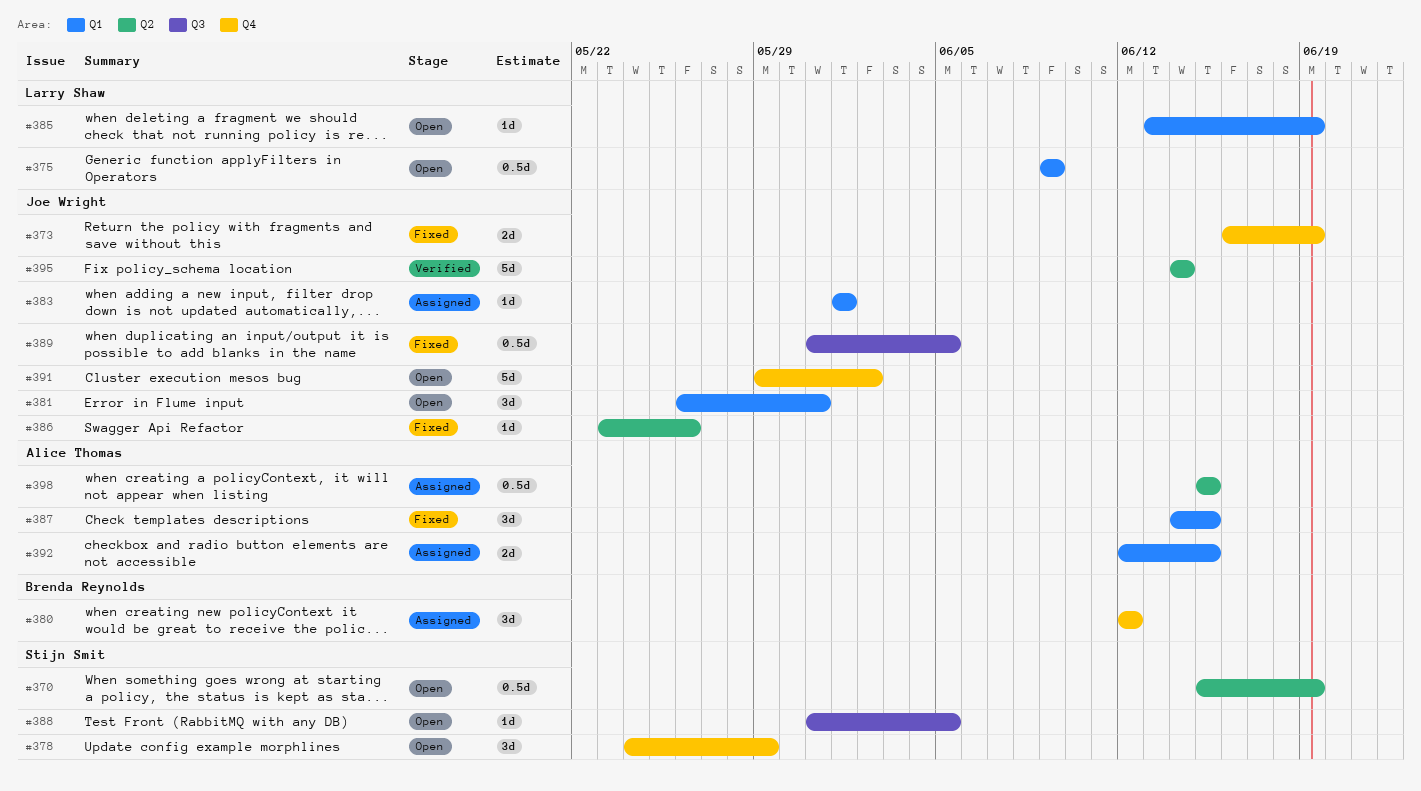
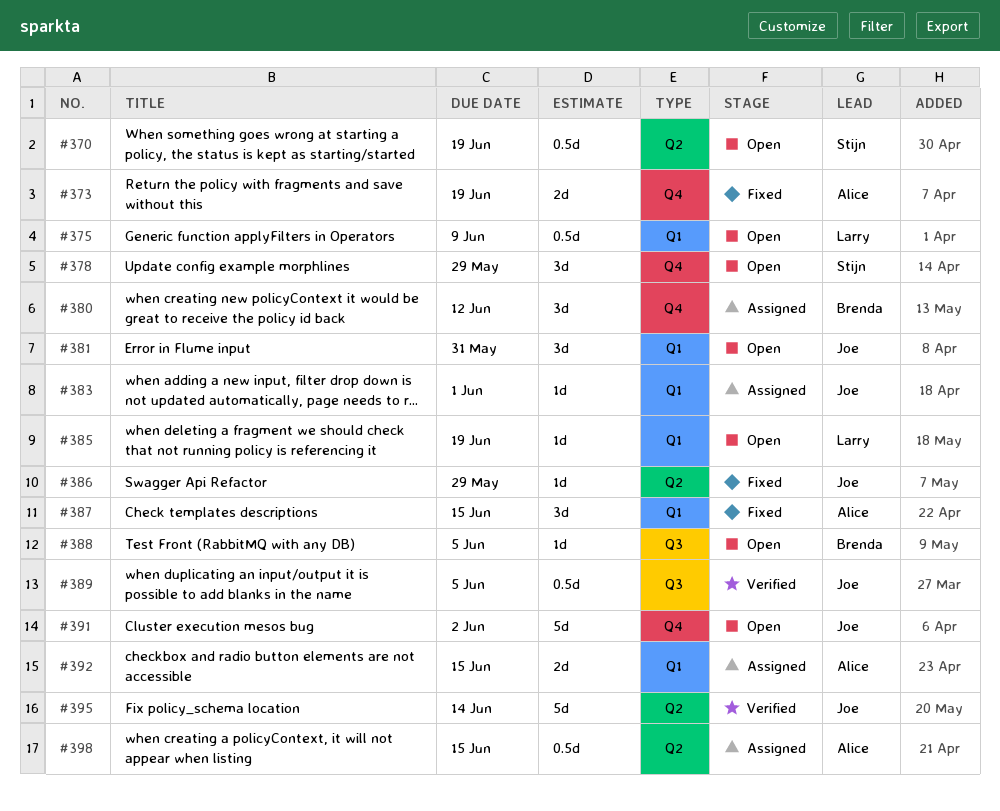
#373, owner: Joe Wright -> Alice Thomas
#386, due: May 26 -> May 29
#388, owner: Stijn Smit -> Brenda Reynolds
#389, status: Fixed -> Verified

